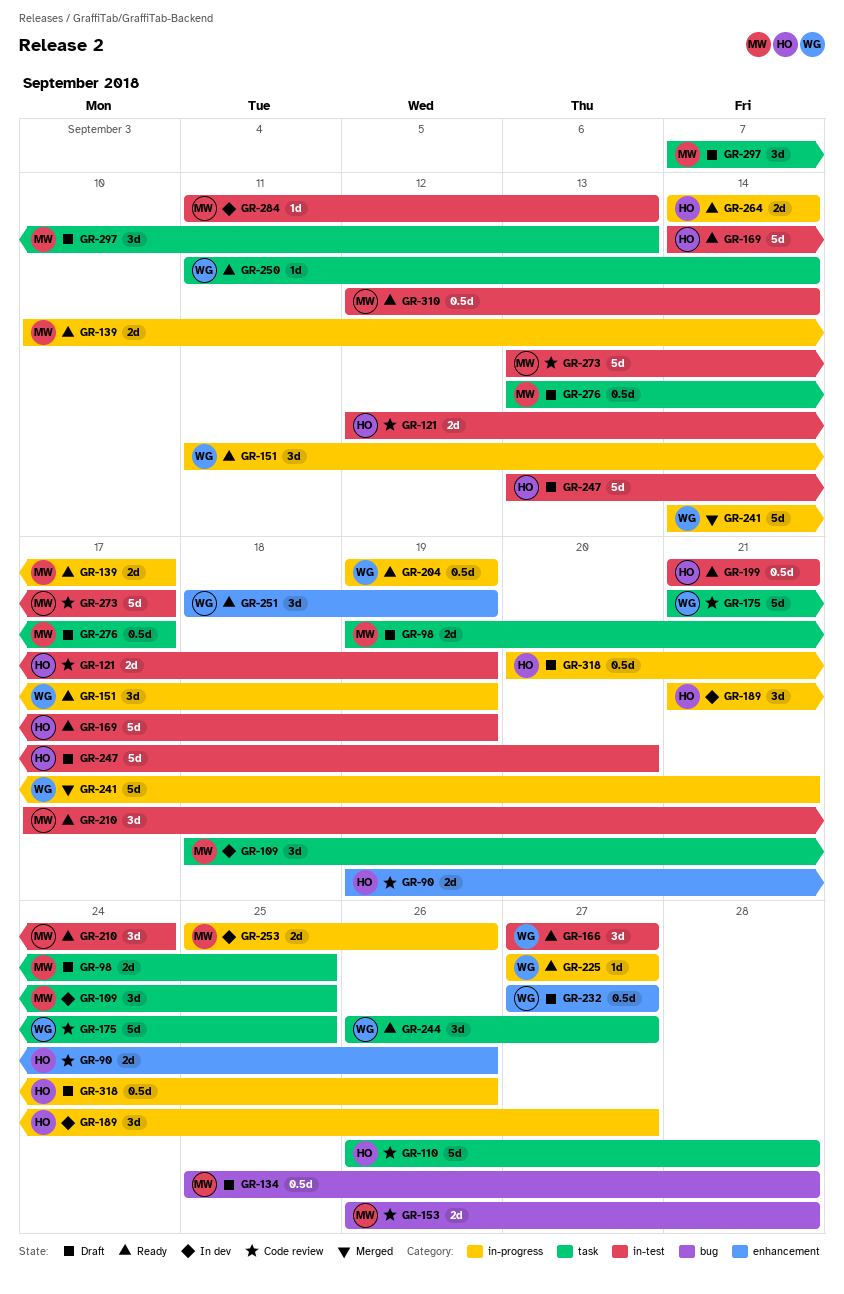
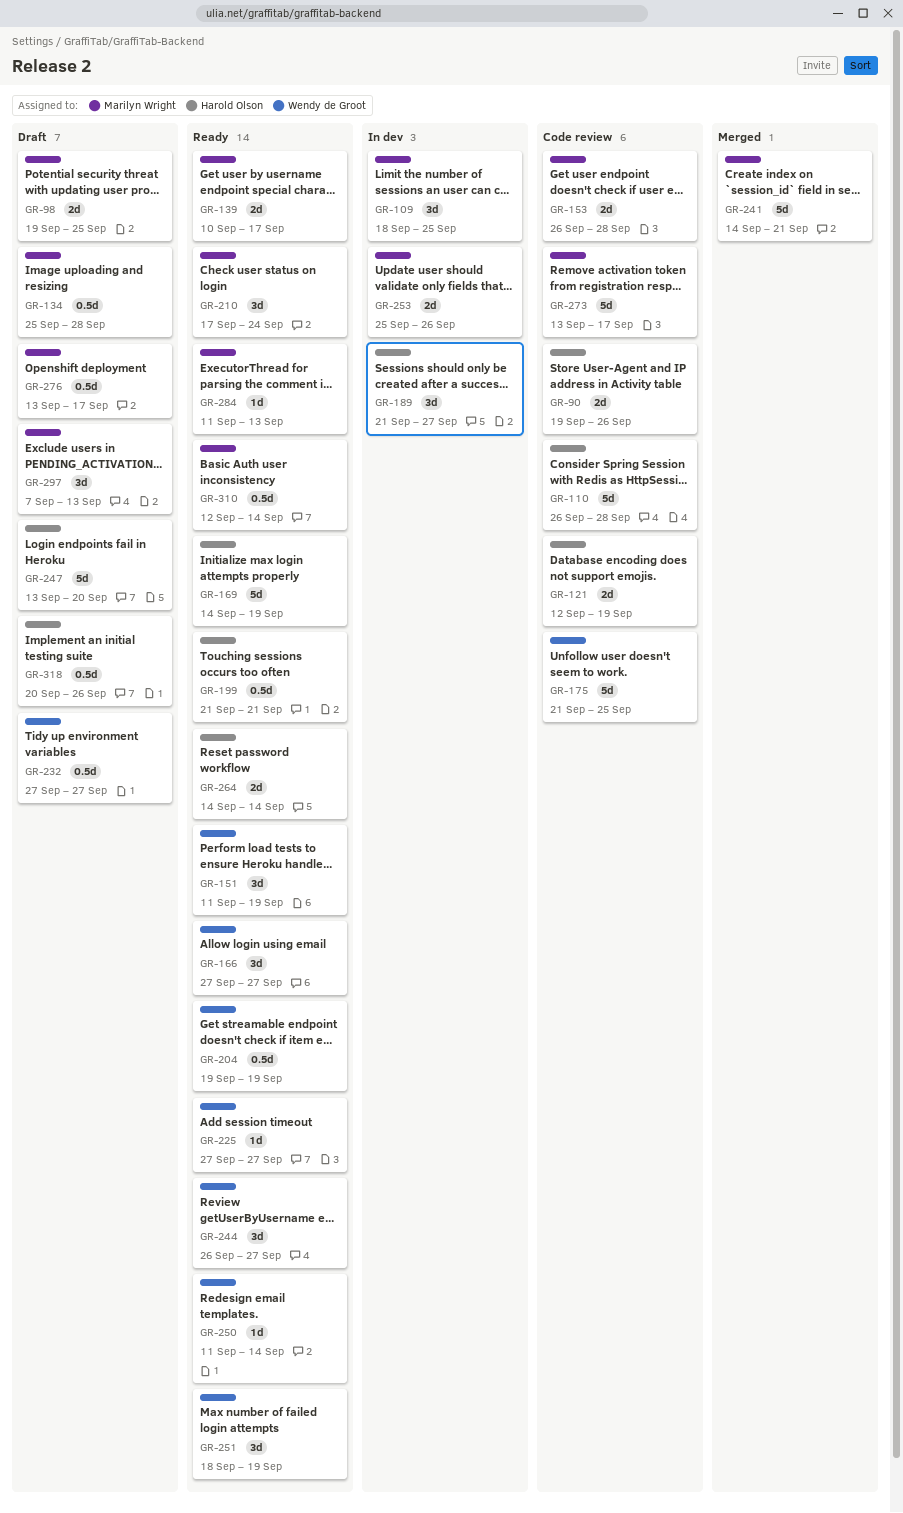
GR-241, owner: Wendy de Groot -> Marilyn Wright
GR-284, status: In dev -> Ready

